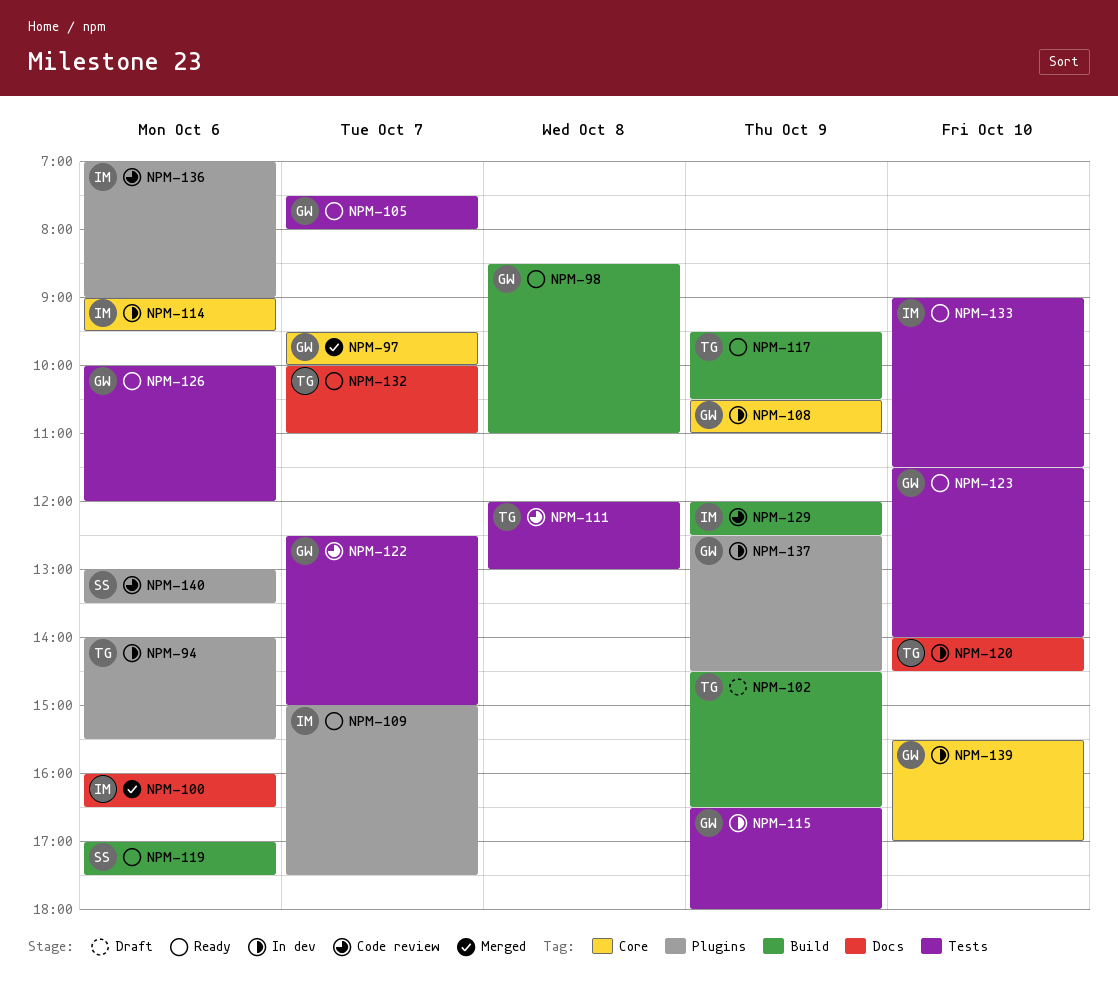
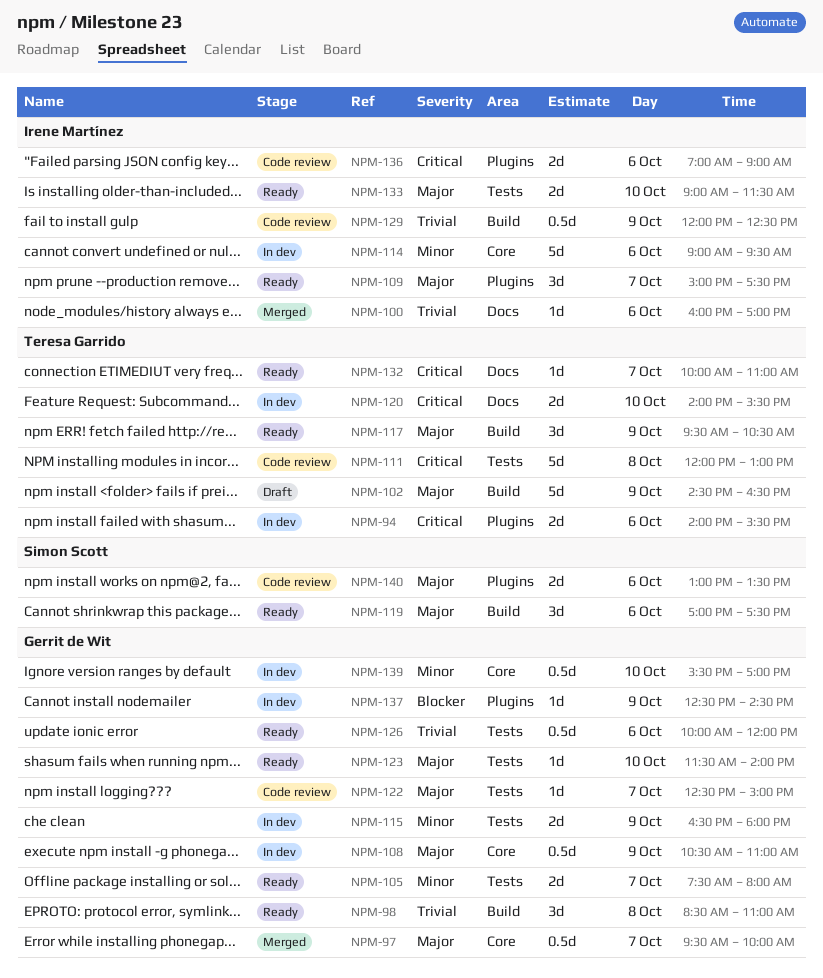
NPM-100, ends: 16:30 -> 17:00
NPM-120, ends: 14:30 -> 15:30

